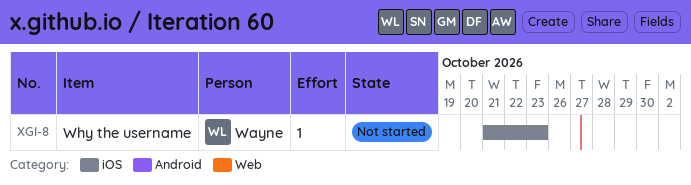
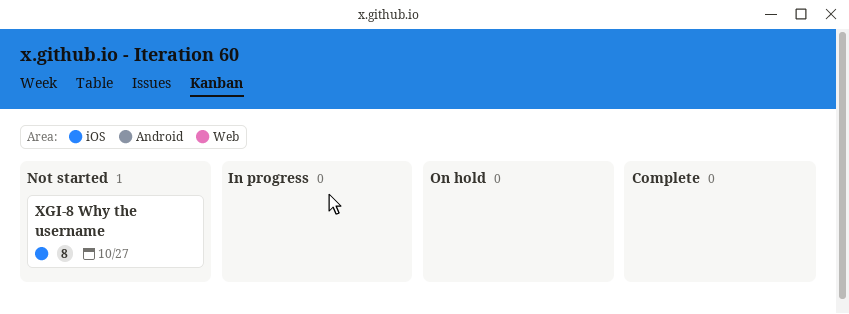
XGI-8, estimate: 1 -> 8
XGI-8, due: Oct 23 -> Oct 27

